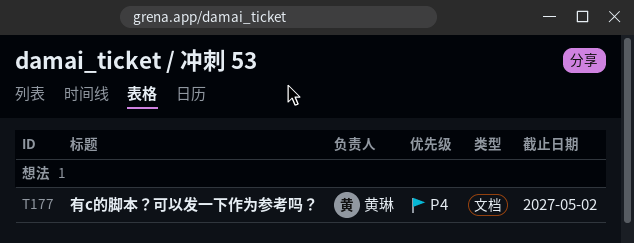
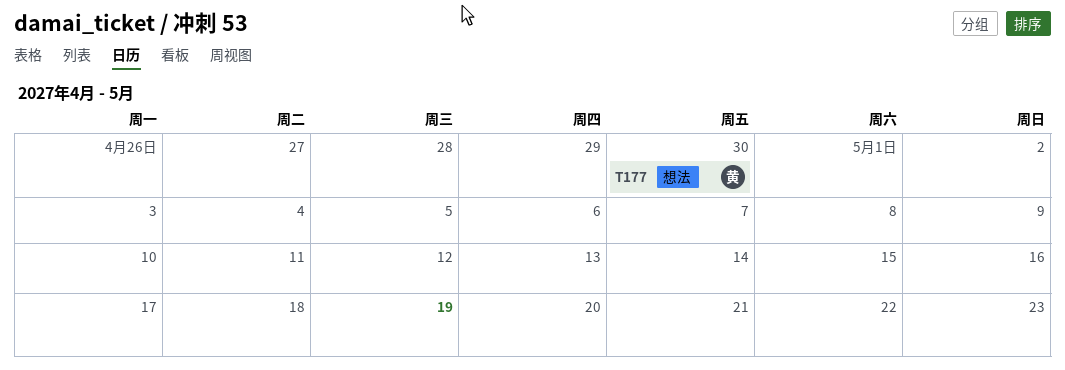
T177, due: May 2 -> Apr 30

